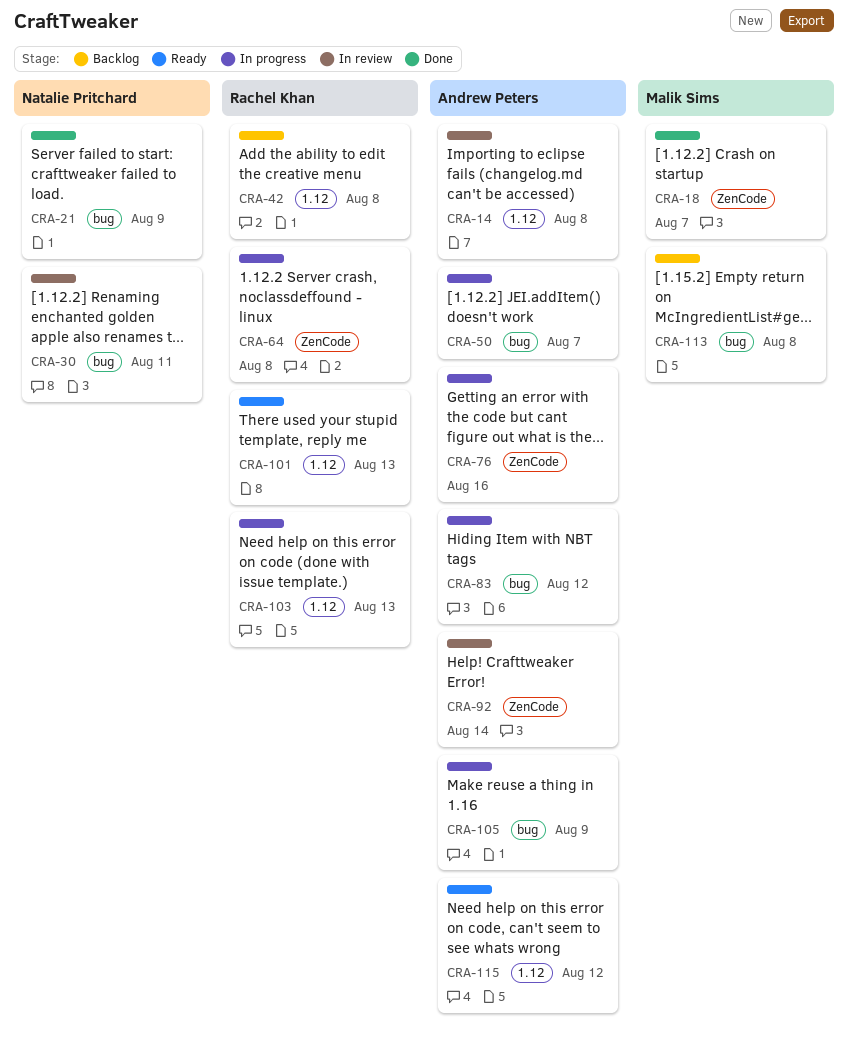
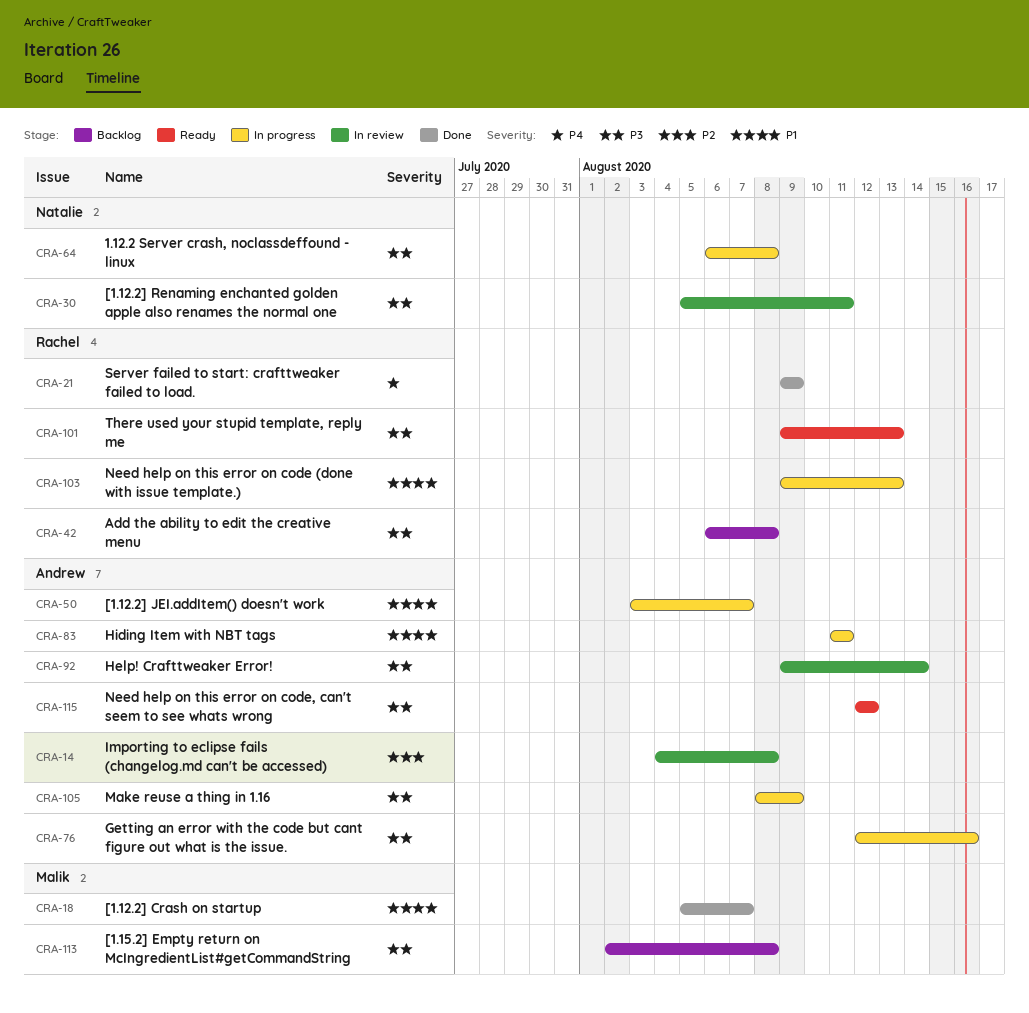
CRA-21, owner: Natalie Pritchard -> Rachel Khan
CRA-64, owner: Rachel Khan -> Natalie Pritchard
CRA-83, due: Aug 12 -> Aug 11

